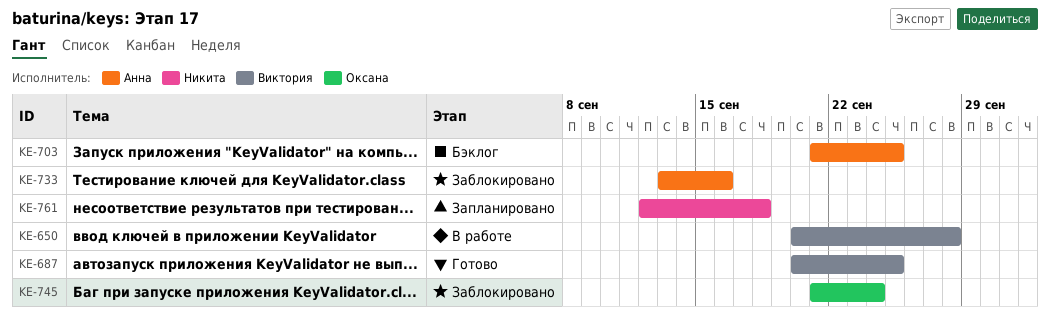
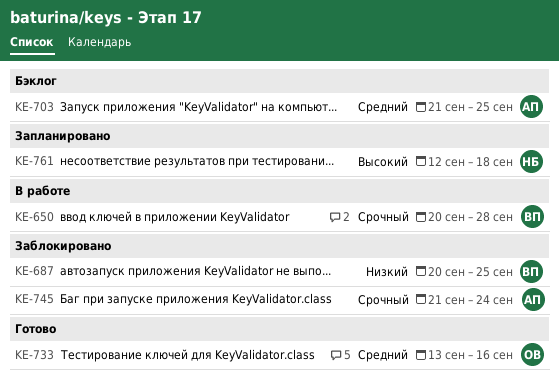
KE-687, status: Готово -> Заблокировано
KE-733, status: Заблокировано -> Готово
KE-733, owner: Анна -> Оксана
KE-745, owner: Оксана -> Анна

